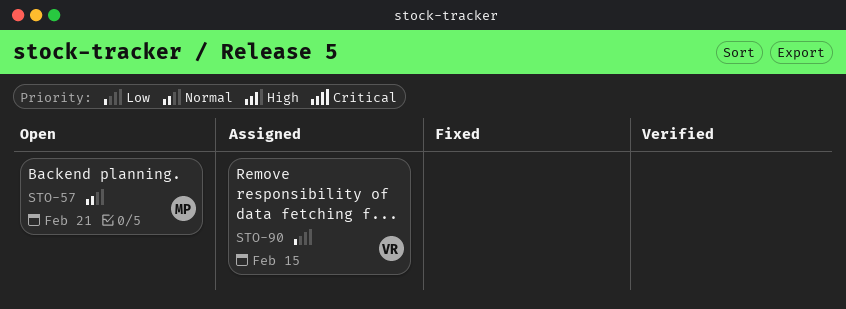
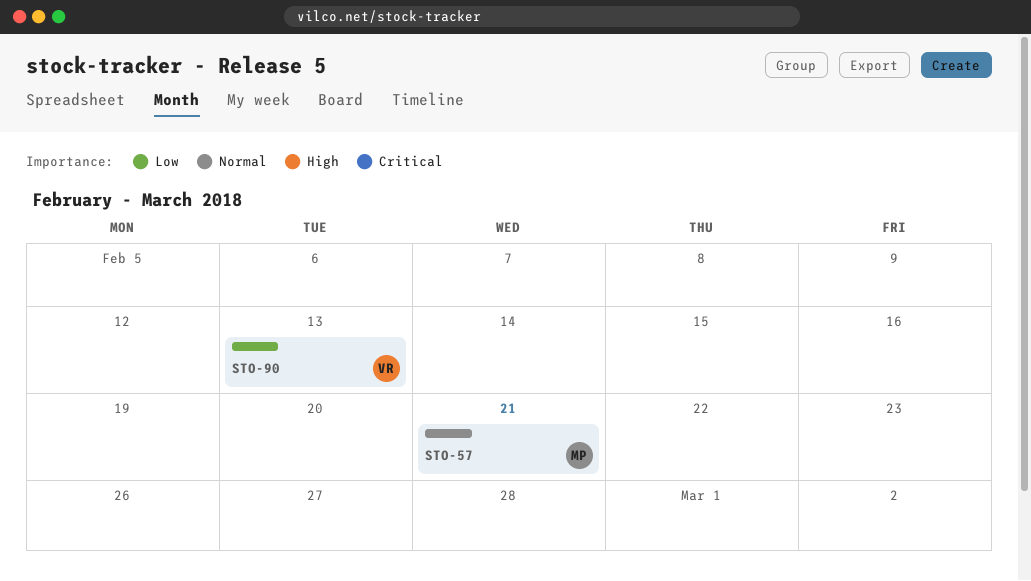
STO-90, due: Feb 15 -> Feb 13

